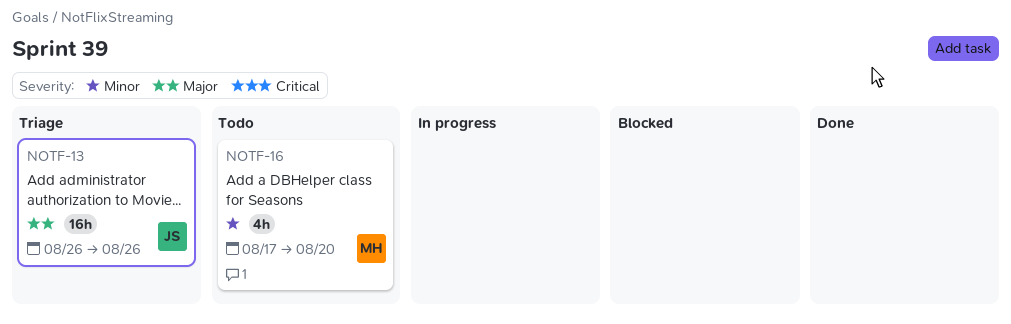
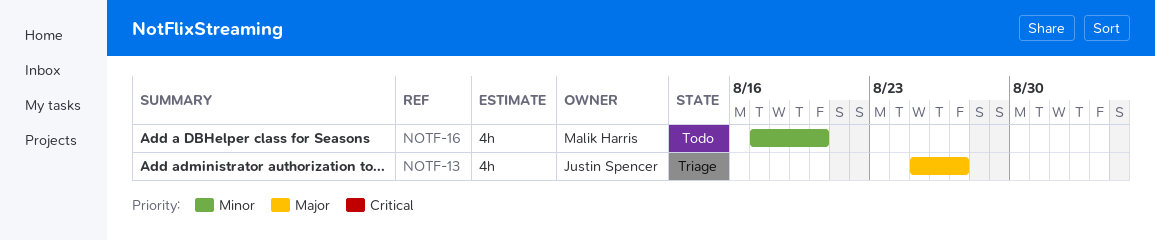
NOTF-13, estimate: 16h -> 4h
NOTF-13, start: Aug 26 -> Aug 25
NOTF-13, due: Aug 26 -> Aug 27

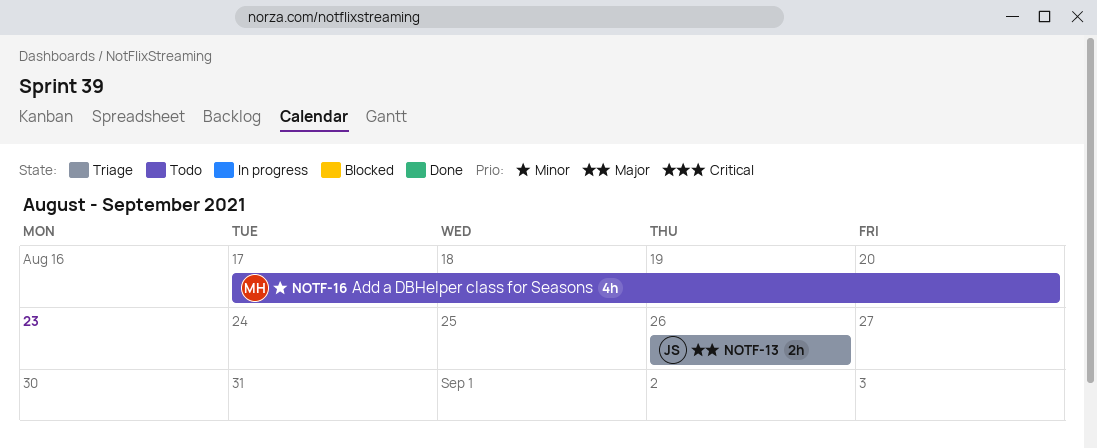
NOTF-13, estimate: 4h -> 2h
NOTF-13, start: Aug 25 -> Aug 26
NOTF-13, due: Aug 27 -> Aug 26

